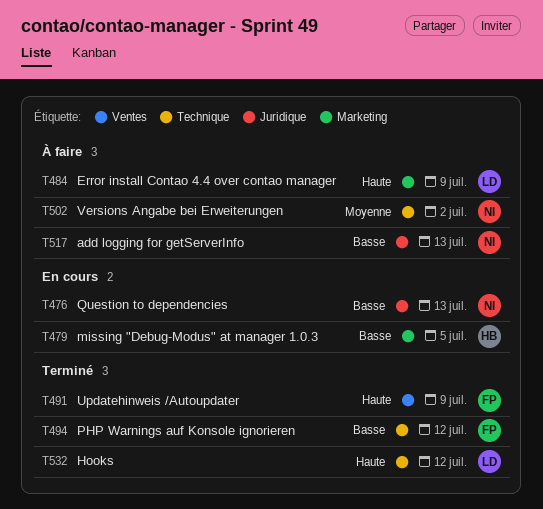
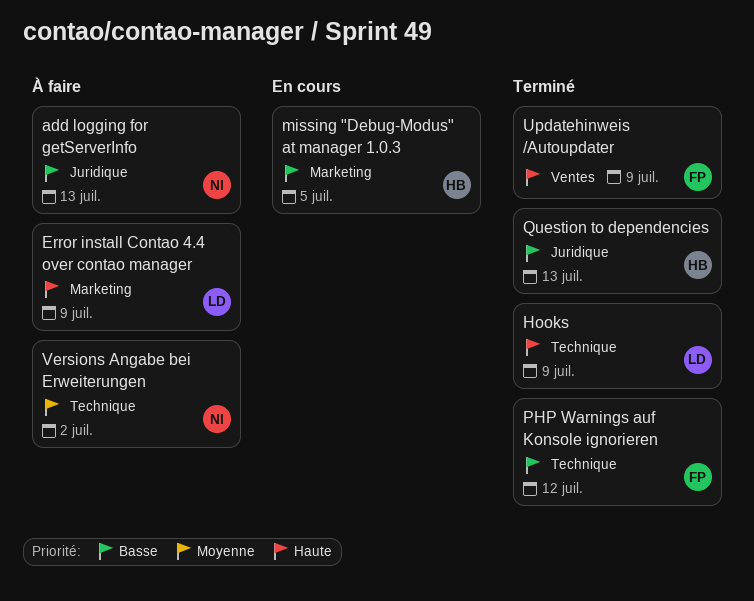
Hooks, due: Jul 12 -> Jul 9
Question to dependencies, status: En cours -> Terminé
Question to dependencies, owner: NI -> HB

